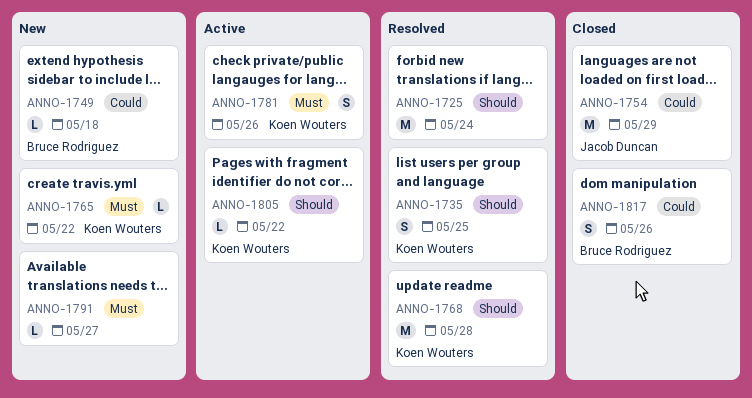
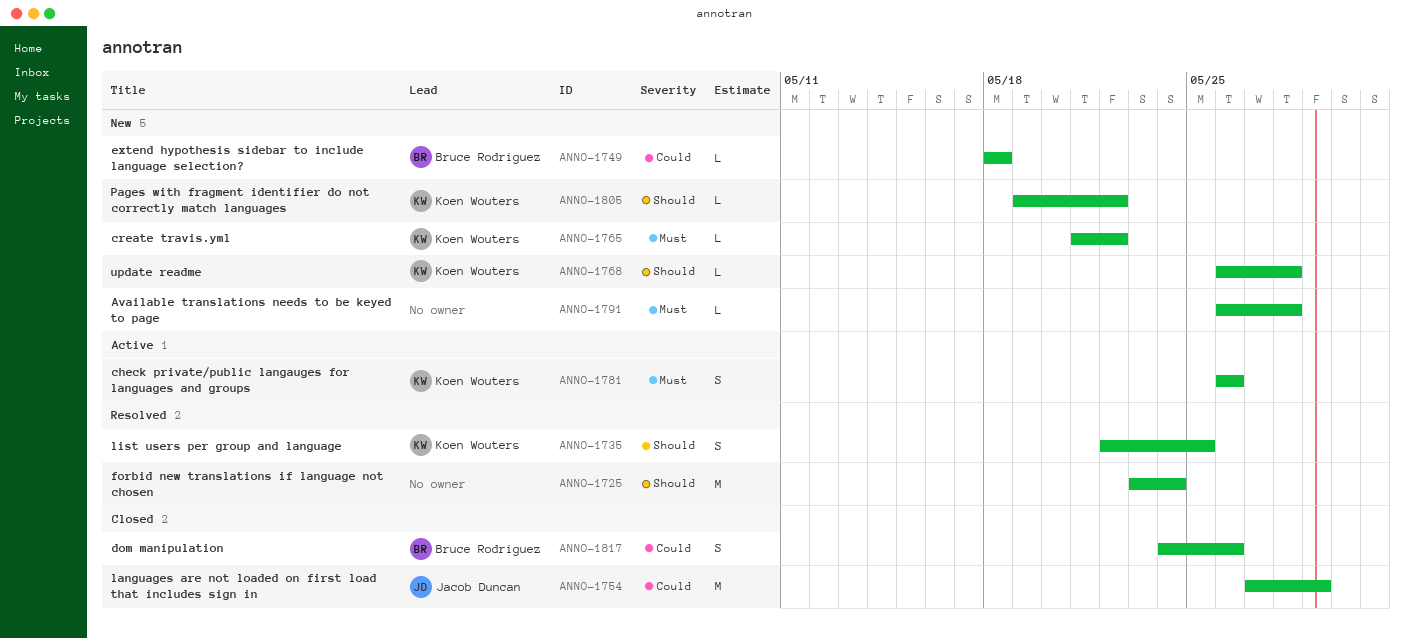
ANNO-1768, status: Resolved -> New
ANNO-1768, estimate: M -> L
ANNO-1791, due: May 27 -> May 28
ANNO-1805, status: Active -> New

